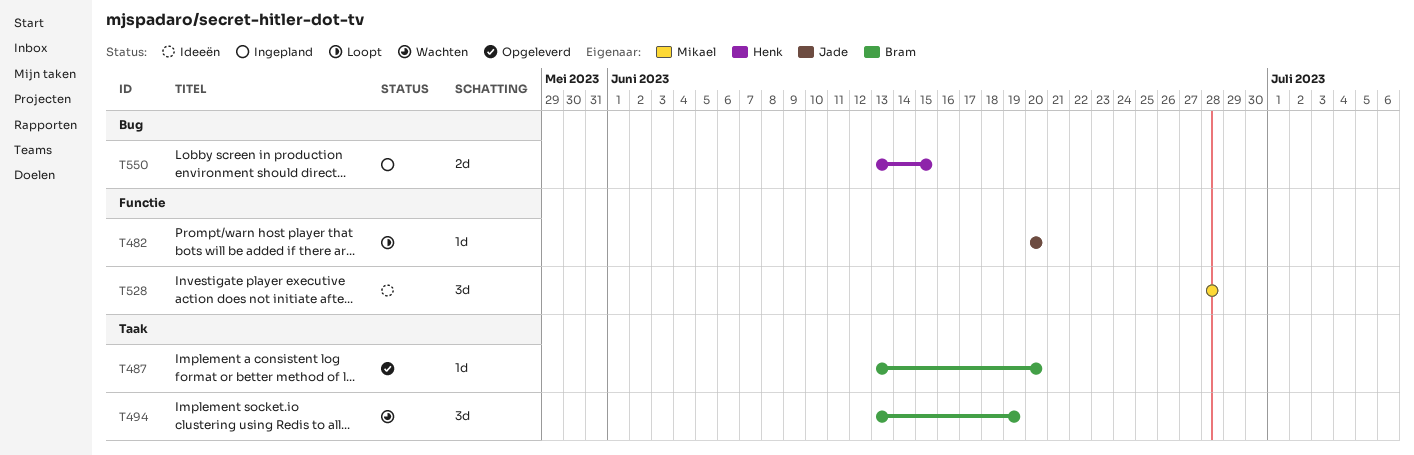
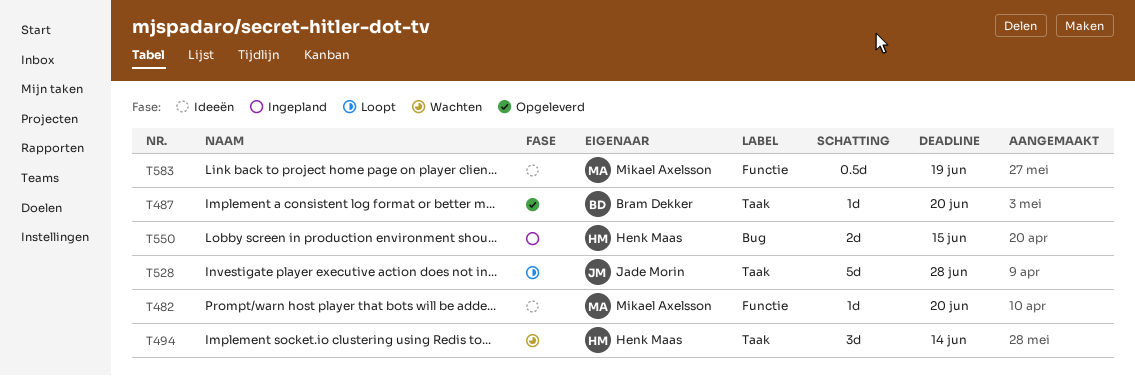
T482, status: Loopt -> Ideeën
T482, owner: Jade Morin -> Mikael Axelsson
T494, owner: Bram Dekker -> Henk Maas
T494, due: Jun 19 -> Jun 14
T528, status: Ideeën -> Loopt
T528, owner: Mikael Axelsson -> Jade Morin
T528, label: Functie -> Taak
T528, estimate: 3d -> 5d
T583: none -> present

